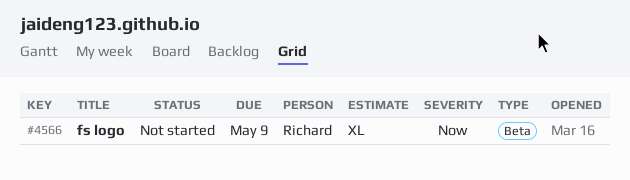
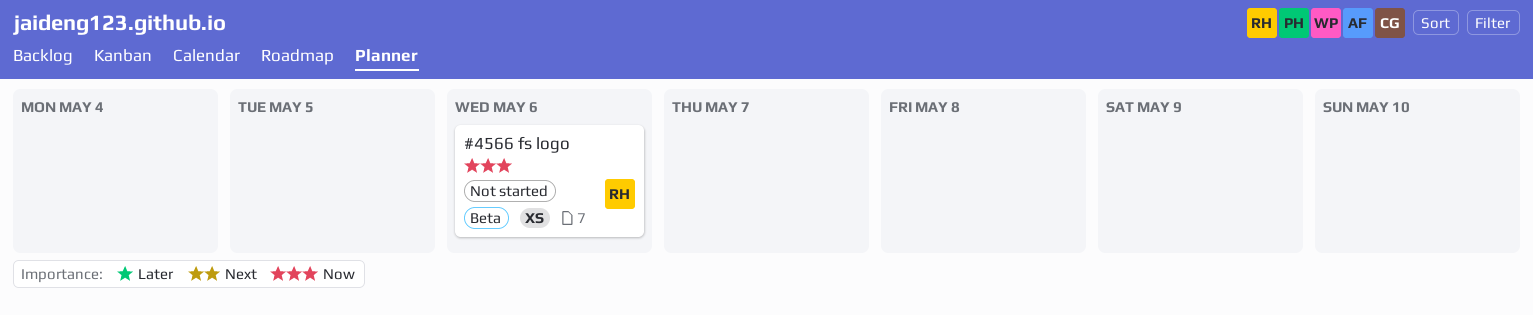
#4566, estimate: XL -> XS
#4566, due: May 9 -> May 6

